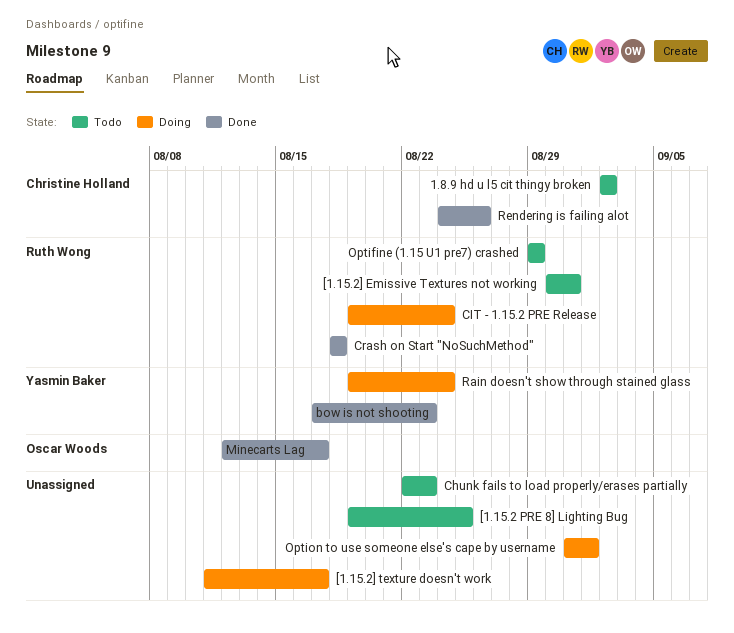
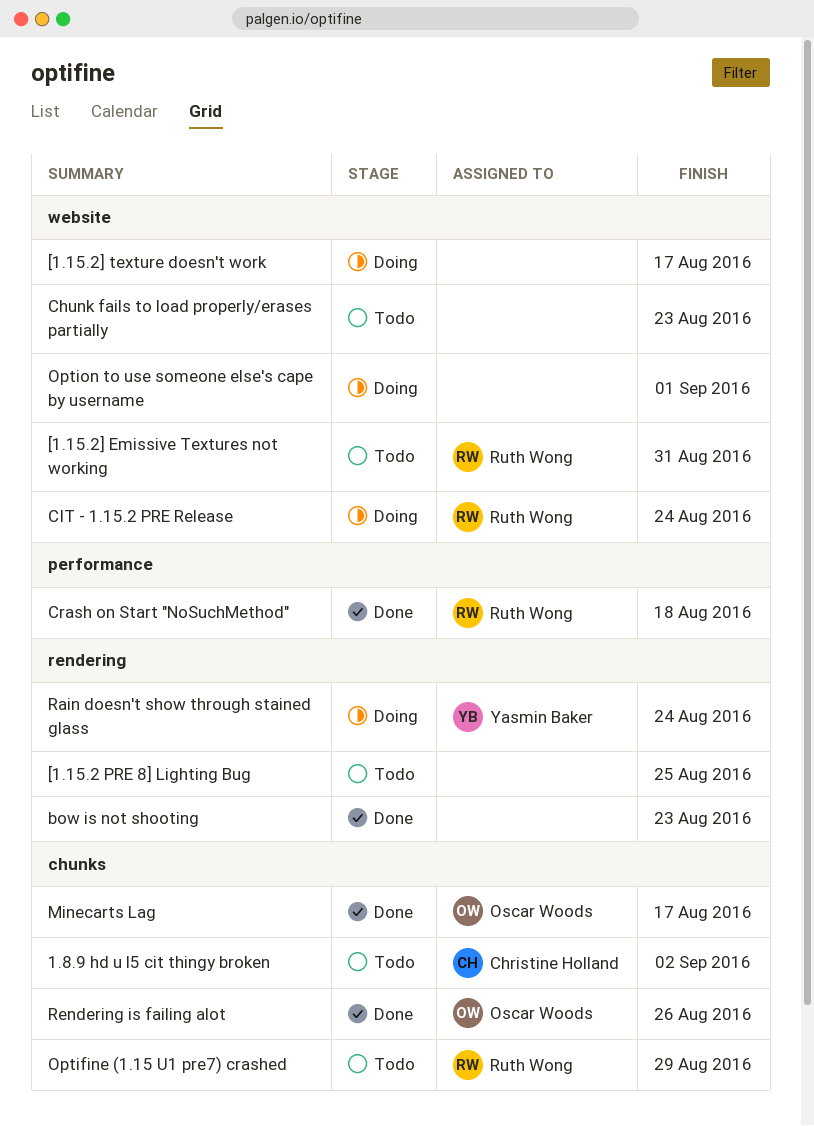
bow is not shooting, owner: Yasmin Baker -> none
Rendering is failing alot, owner: Christine Holland -> Oscar Woods

